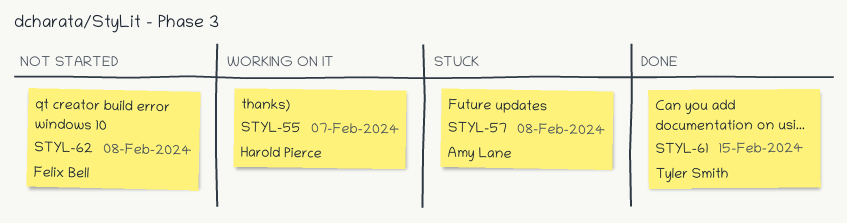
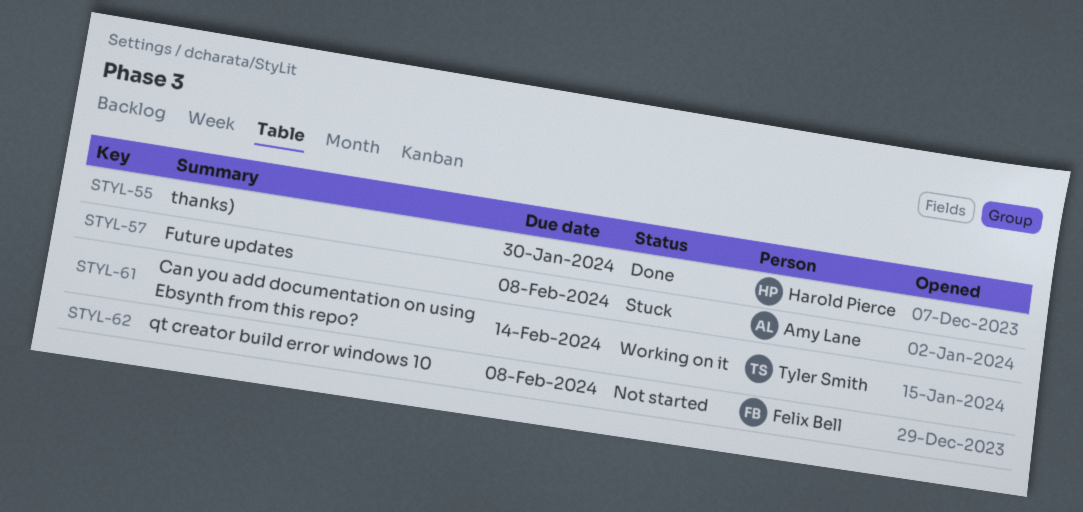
STYL-55, status: Working on it -> Done
STYL-55, due: Feb 7 -> Jan 30
STYL-61, status: Done -> Working on it
STYL-61, due: Feb 15 -> Feb 14

